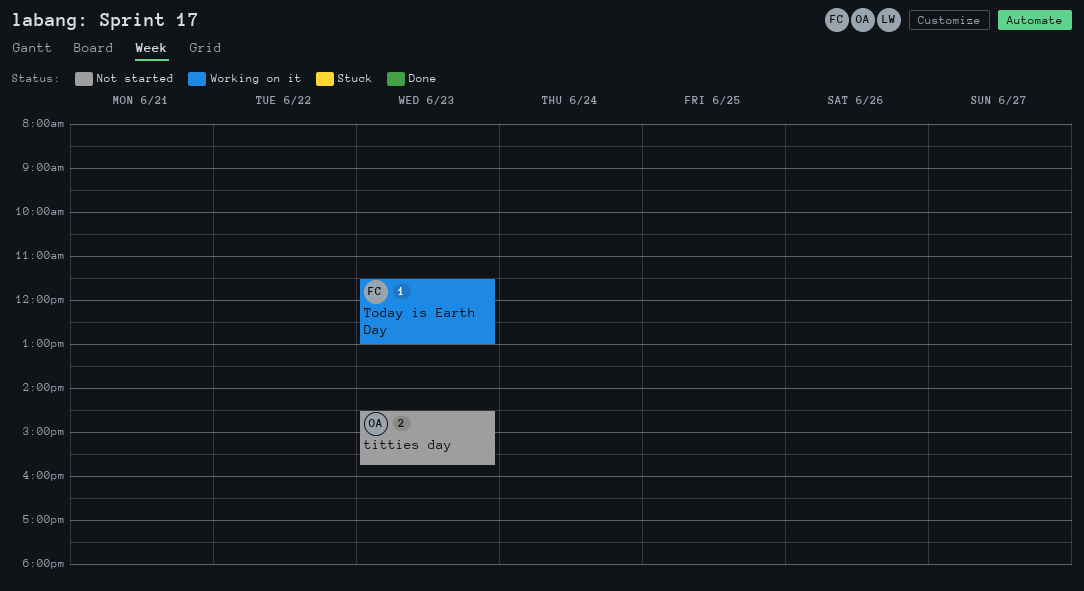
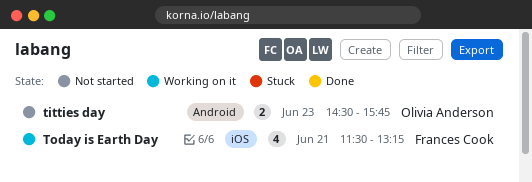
Today is Earth Day, estimate: 1 -> 4
Today is Earth Day, day: Jun 23 -> Jun 21
Today is Earth Day, ends: 13:00 -> 13:15

